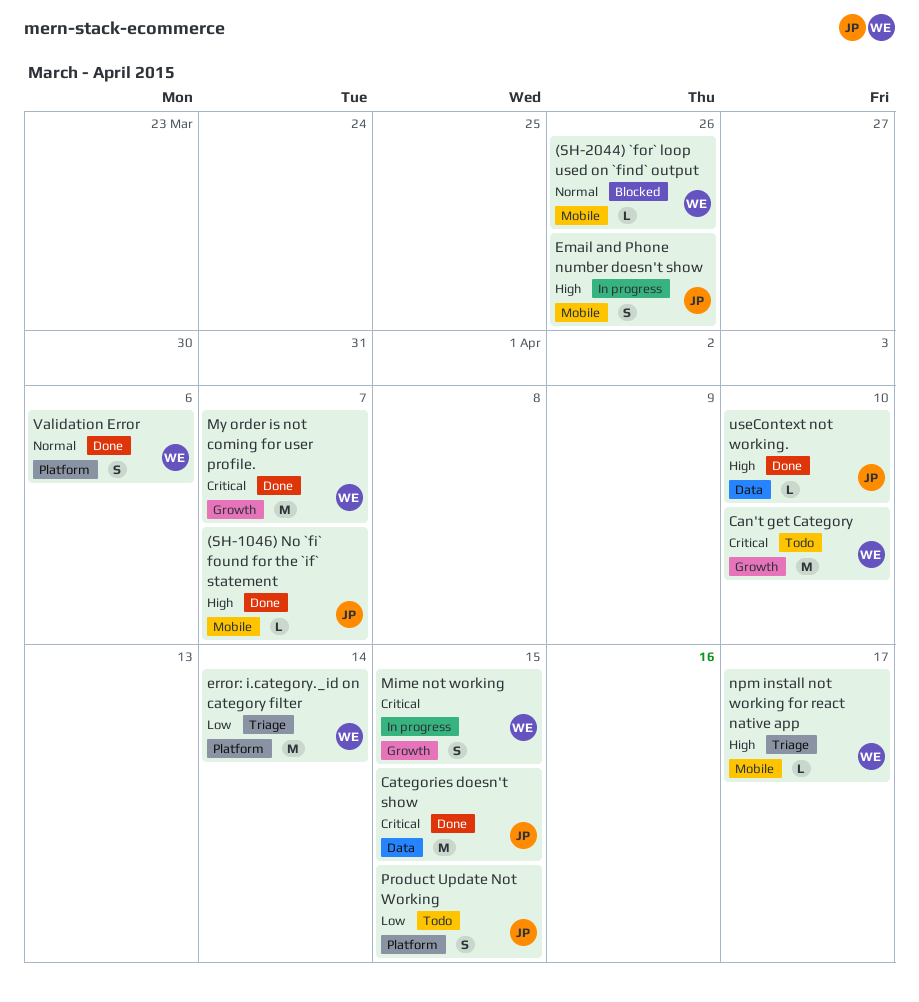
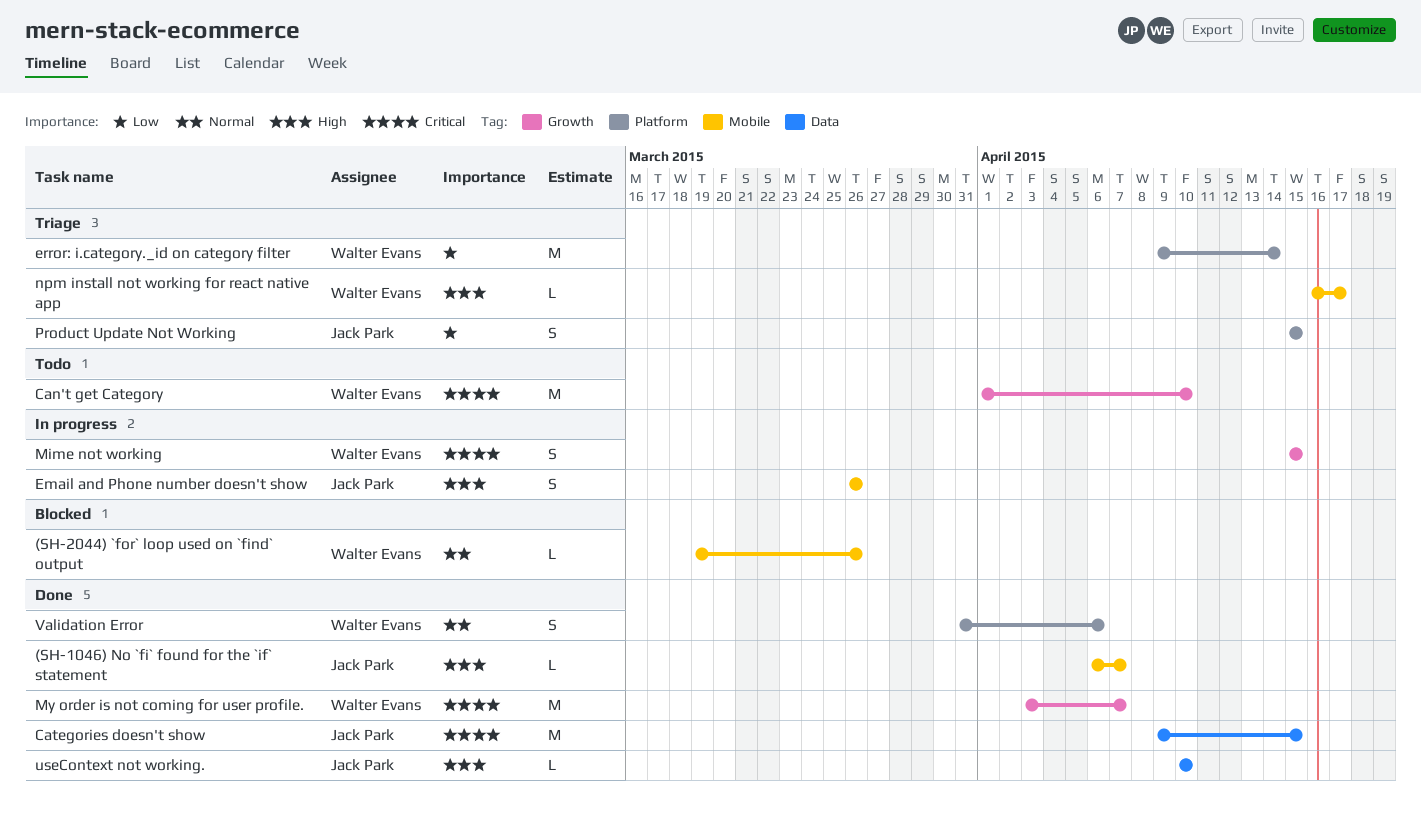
Product Update Not Working, status: Todo -> Triage

